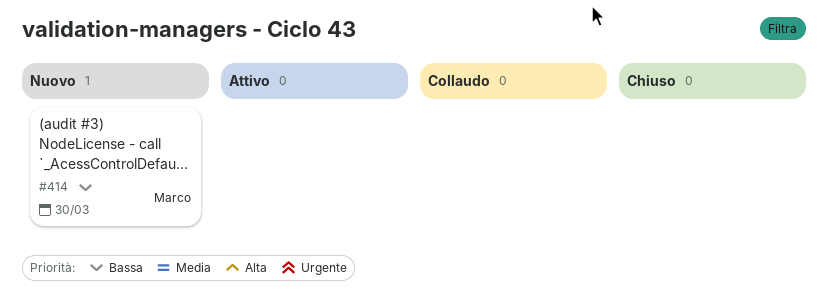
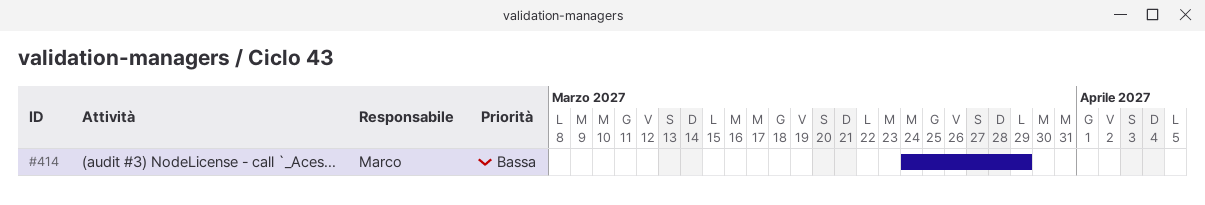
#414, due: Mar 30 -> Mar 29

